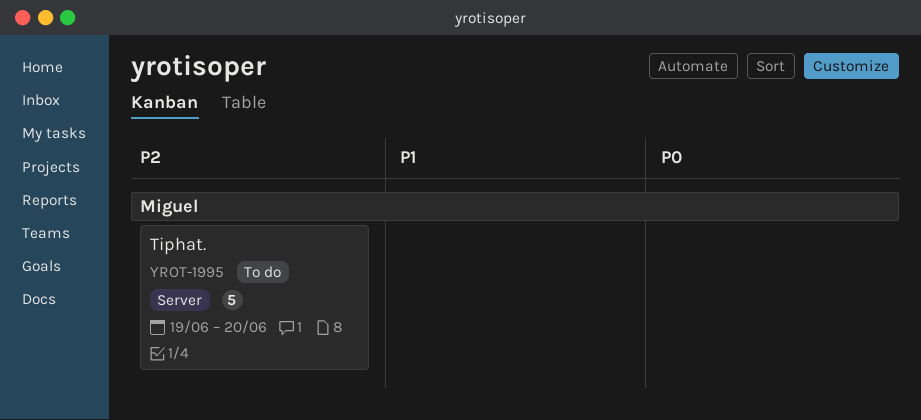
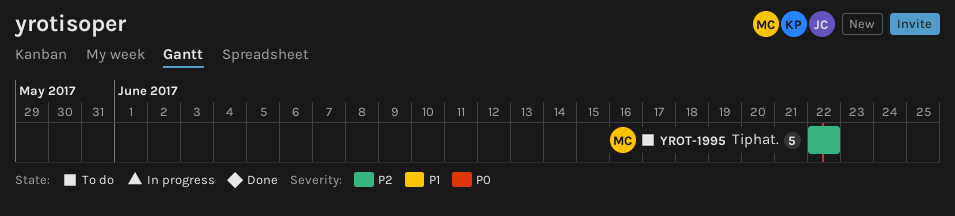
YROT-1995, start: Jun 19 -> Jun 22
YROT-1995, due: Jun 20 -> Jun 22

